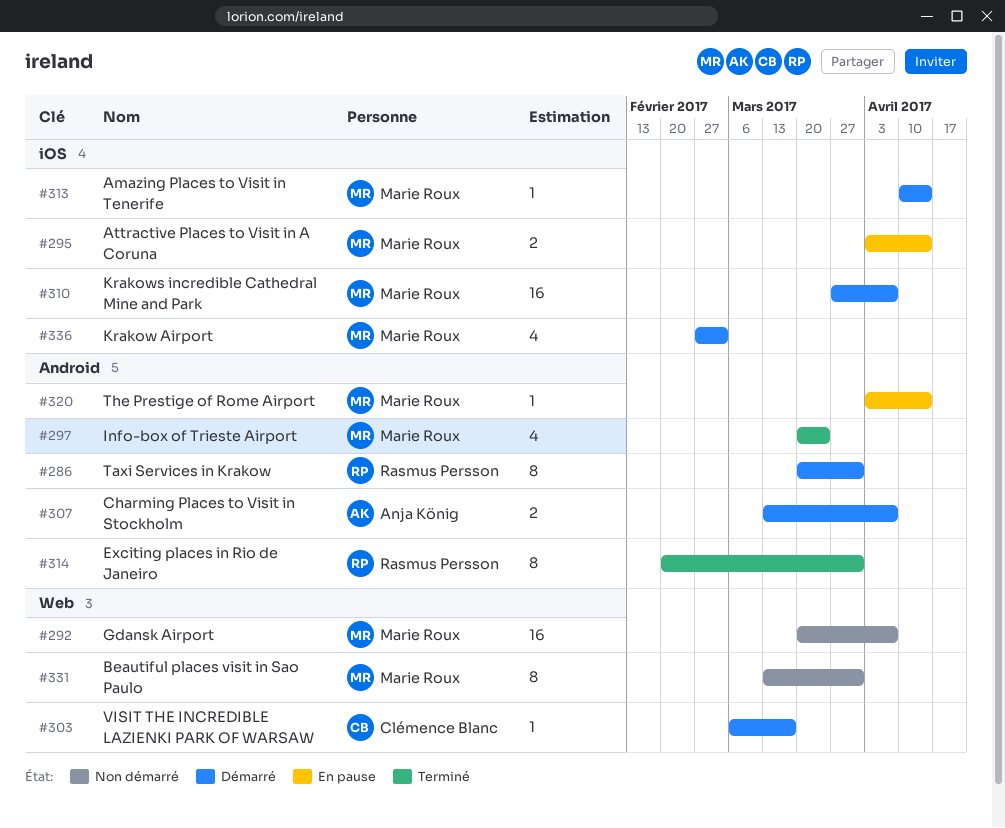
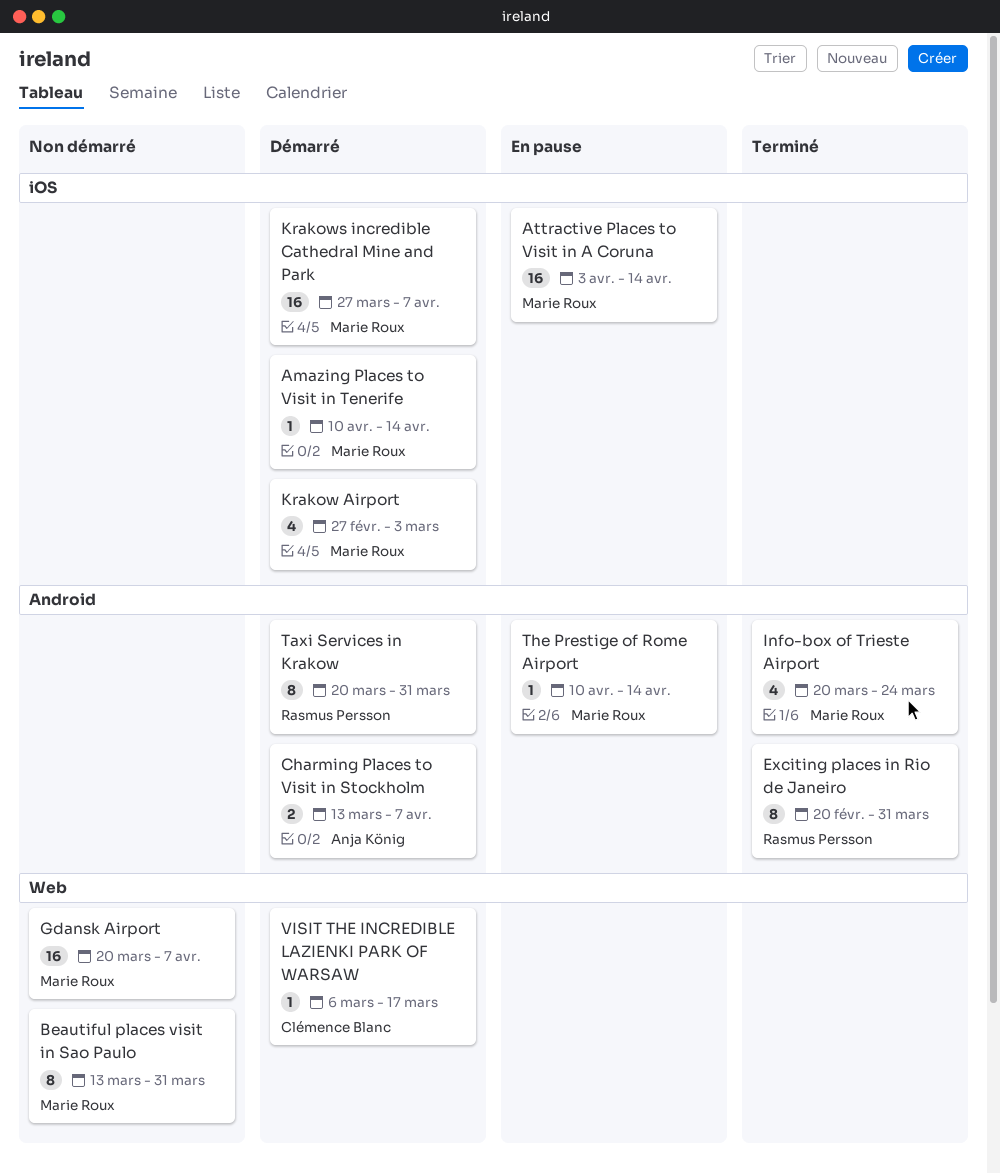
Attractive Places to Visit in A Coruna, estimate: 2 -> 16
The Prestige of Rome Airport, start: Apr 3 -> Apr 10

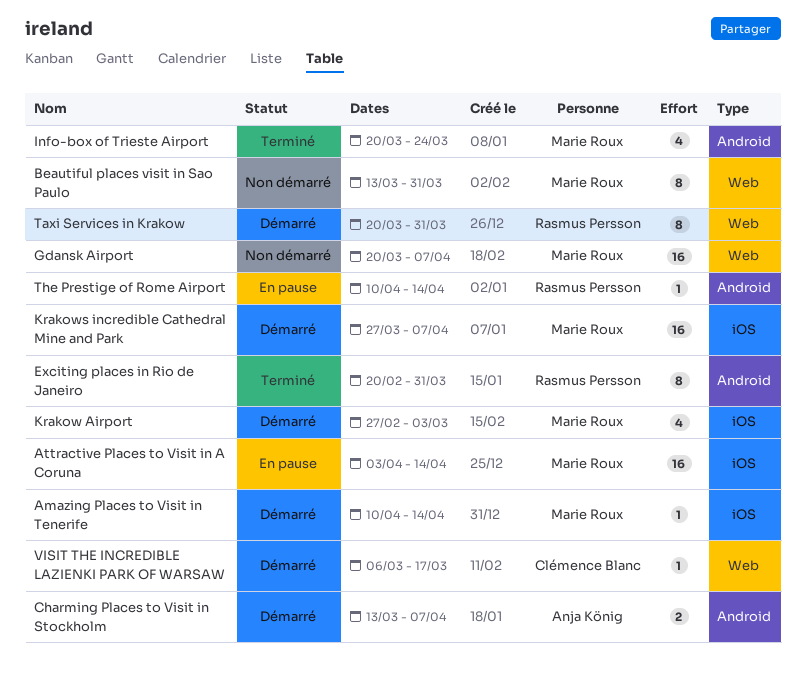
Taxi Services in Krakow, label: Android -> Web
The Prestige of Rome Airport, owner: Marie Roux -> Rasmus Persson

